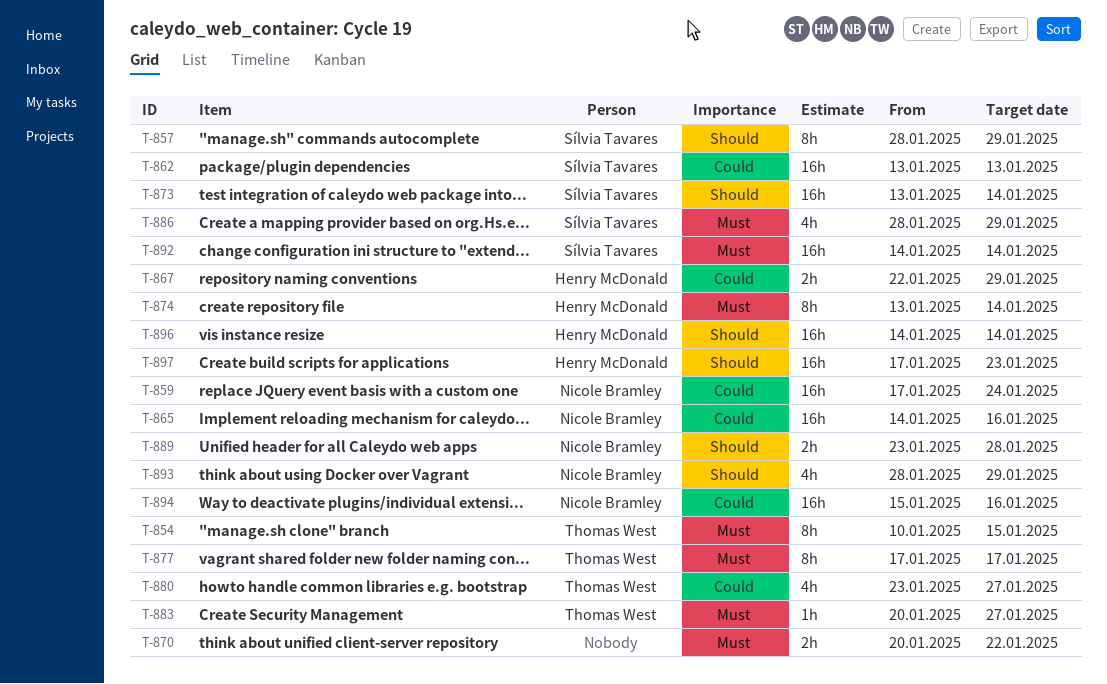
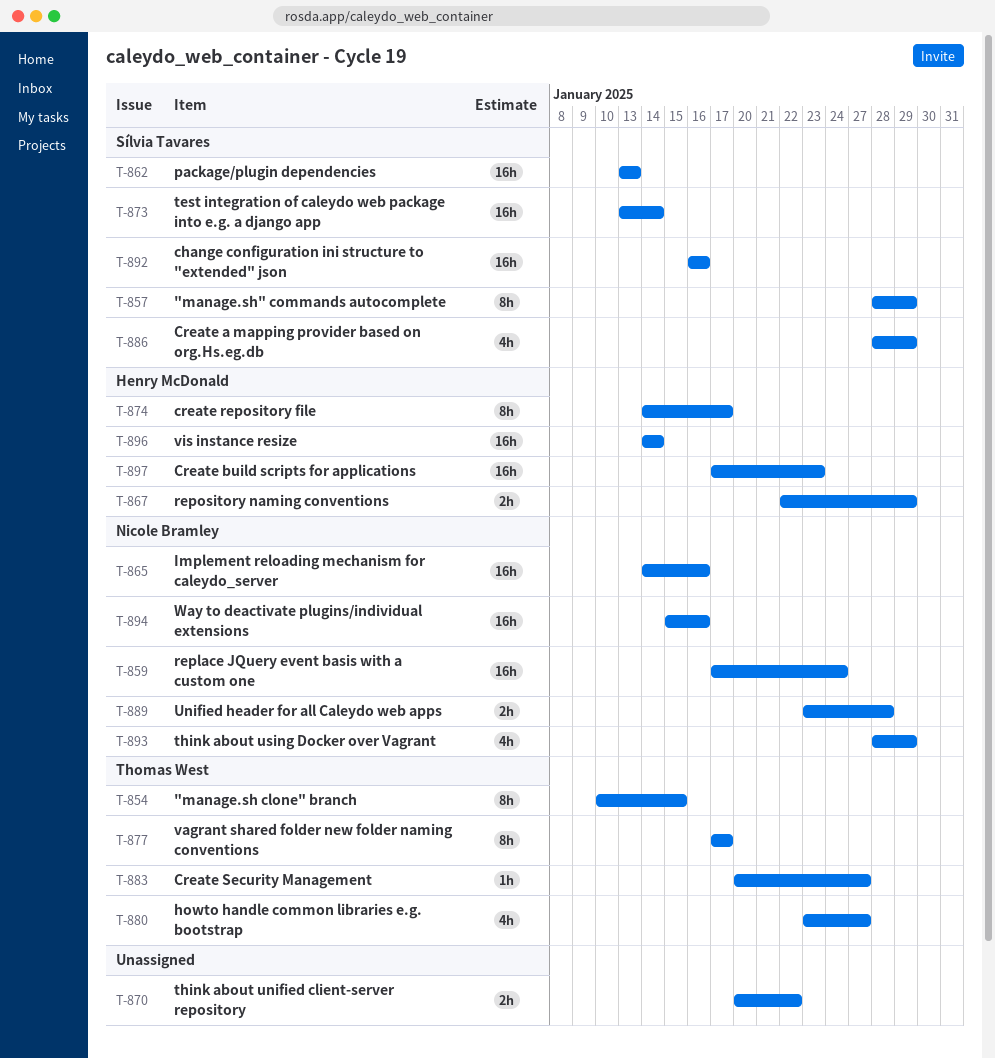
T-874, start: Jan 13 -> Jan 14
T-874, due: Jan 14 -> Jan 17
T-892, start: Jan 14 -> Jan 16
T-892, due: Jan 14 -> Jan 16

